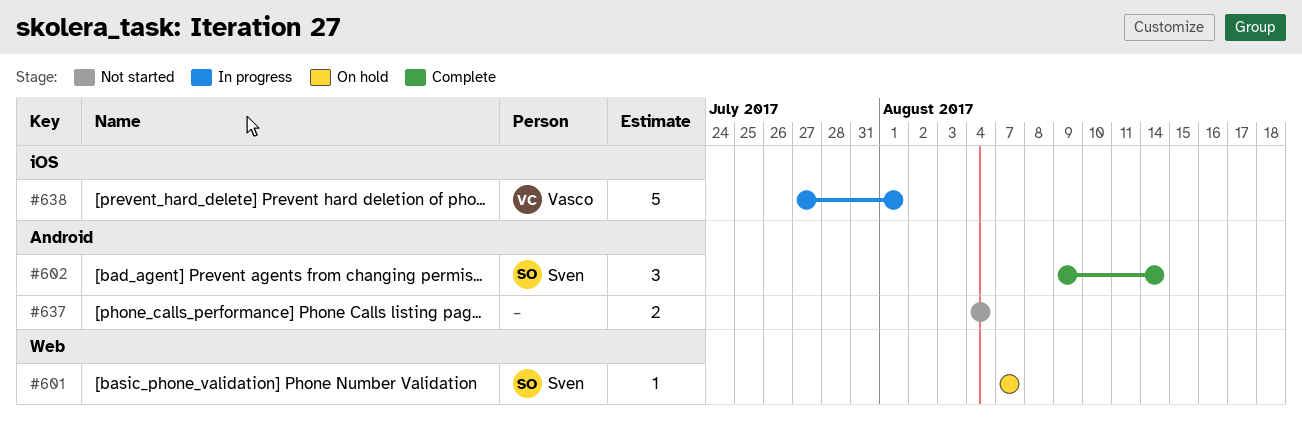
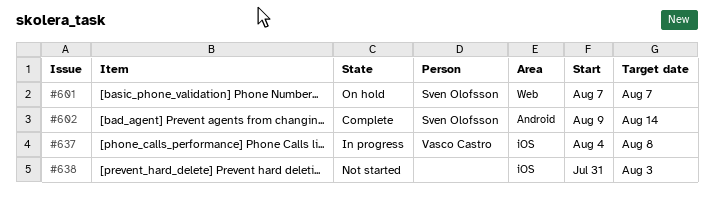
#637, status: Not started -> In progress
#637, owner: none -> Vasco Castro
#637, label: Android -> iOS
#637, due: Aug 4 -> Aug 8
#638, status: In progress -> Not started
#638, owner: Vasco Castro -> none
#638, start: Jul 27 -> Jul 31
#638, due: Aug 1 -> Aug 3

